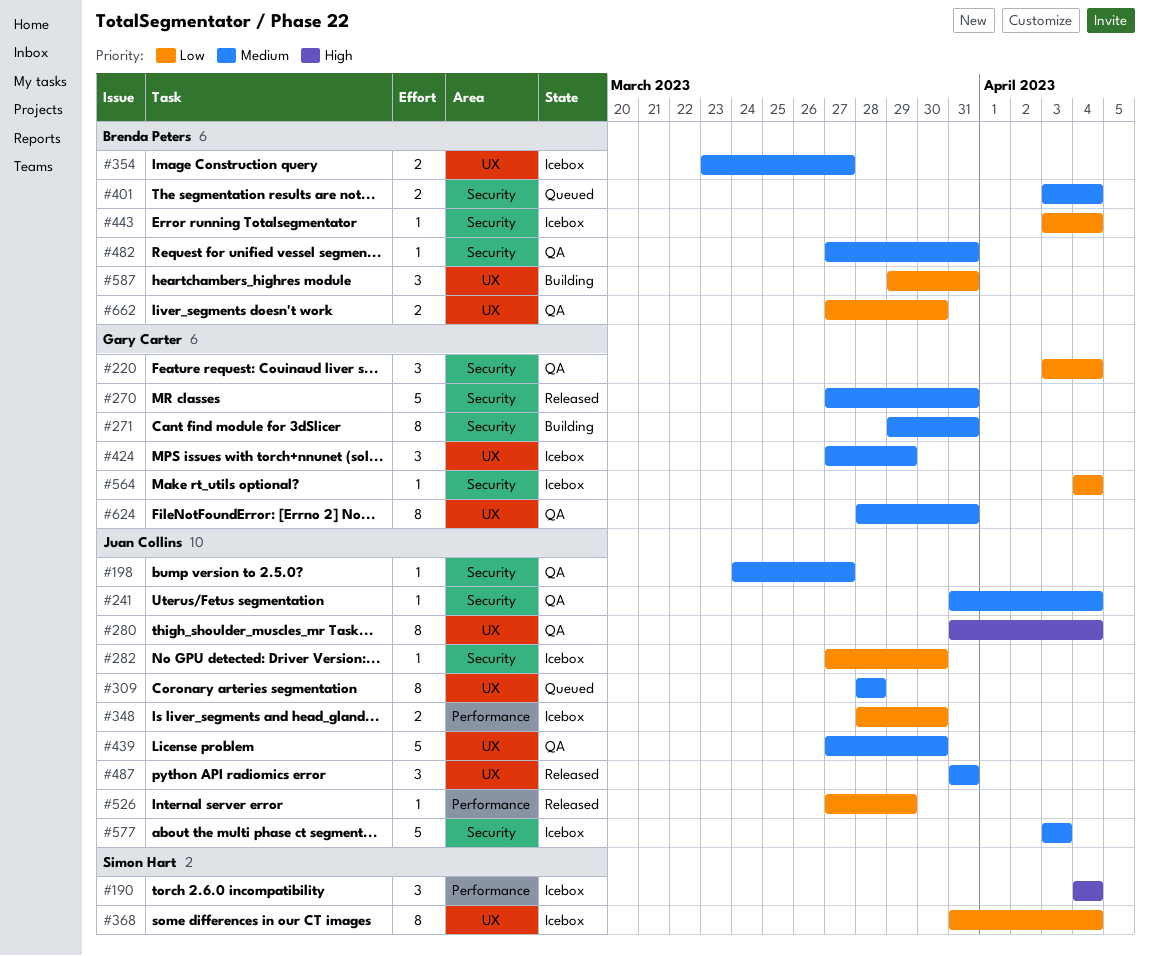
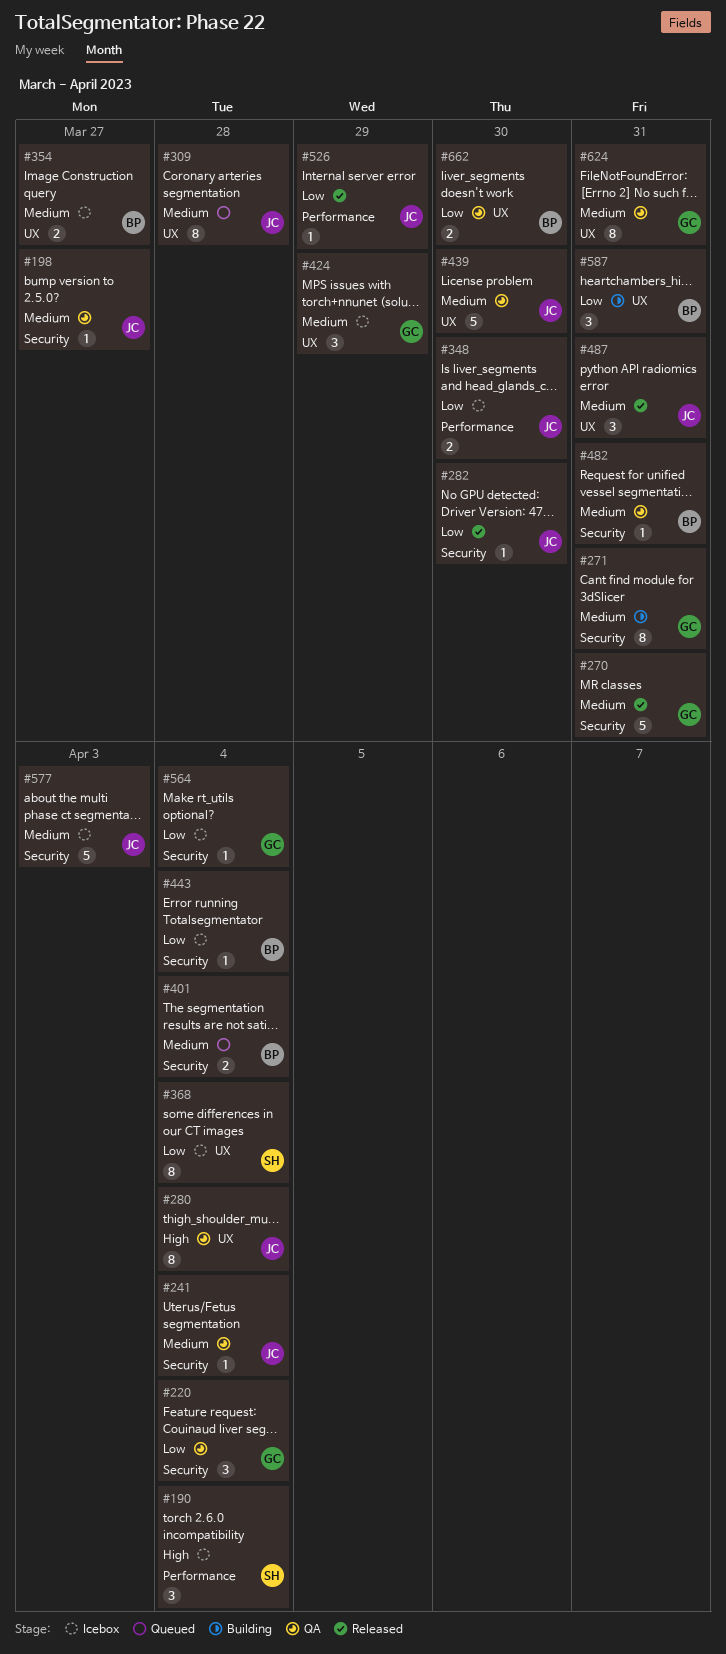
#282, status: Icebox -> Released

